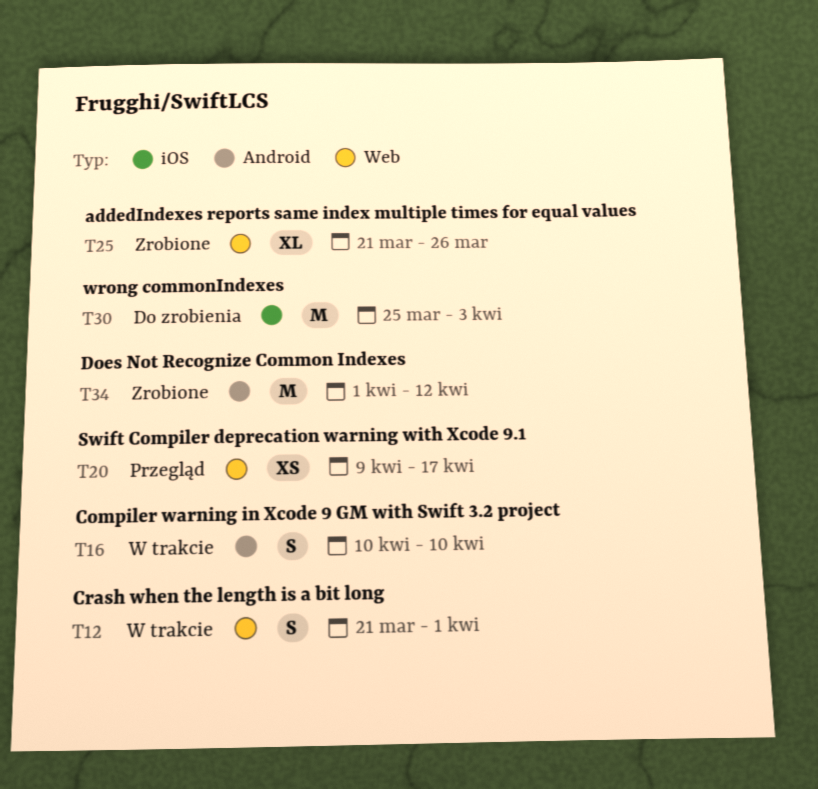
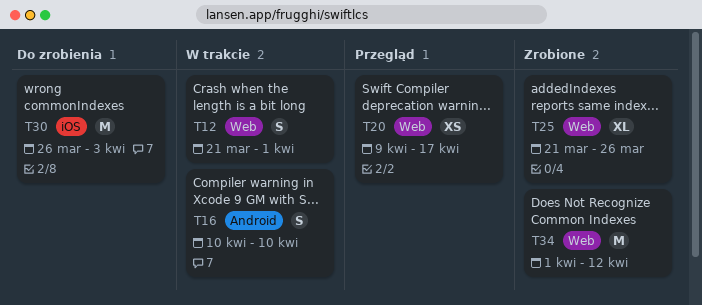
T30, start: Mar 25 -> Mar 26
T34, label: Android -> Web

